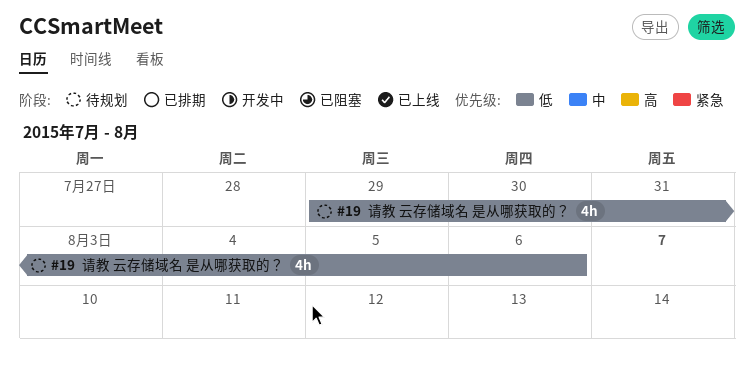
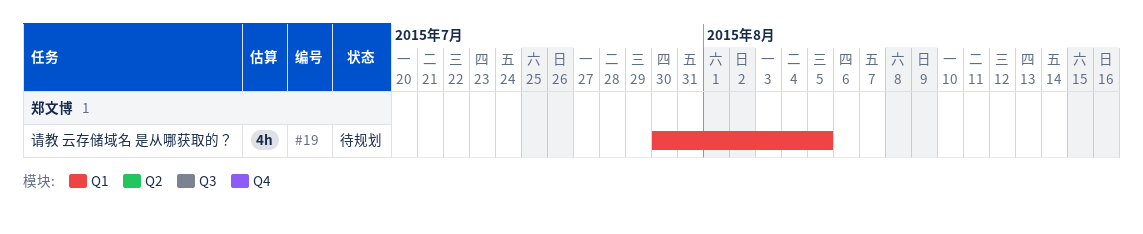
#19, start: Jul 29 -> Jul 30
#19, due: Aug 6 -> Aug 5

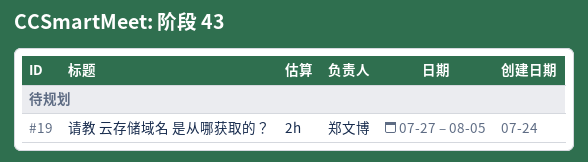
#19, estimate: 4h -> 2h
#19, start: Jul 30 -> Jul 27

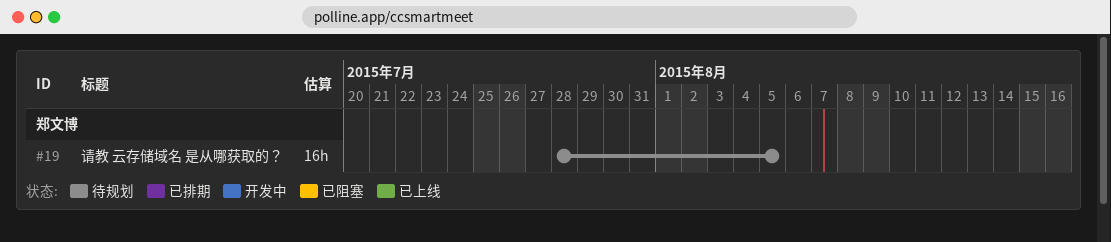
#19, estimate: 2h -> 16h
#19, start: Jul 27 -> Jul 28

